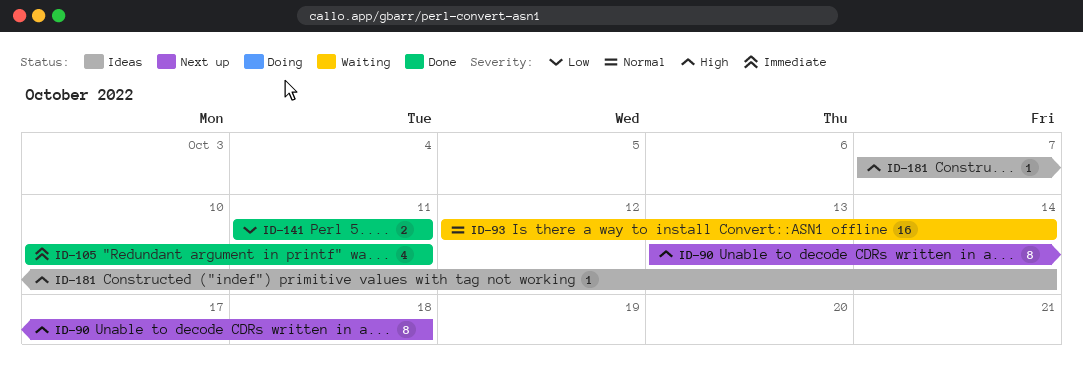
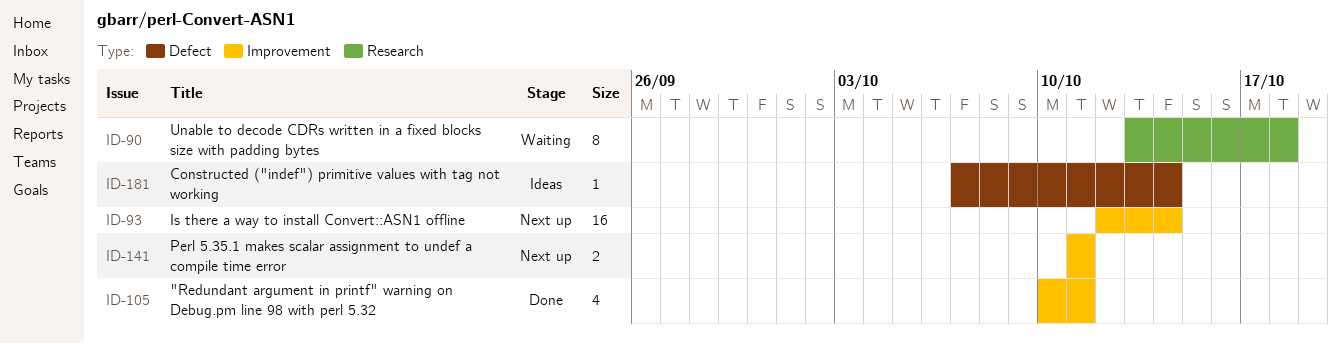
ID-90, status: Next up -> Waiting
ID-93, status: Waiting -> Next up
ID-141, status: Done -> Next up

